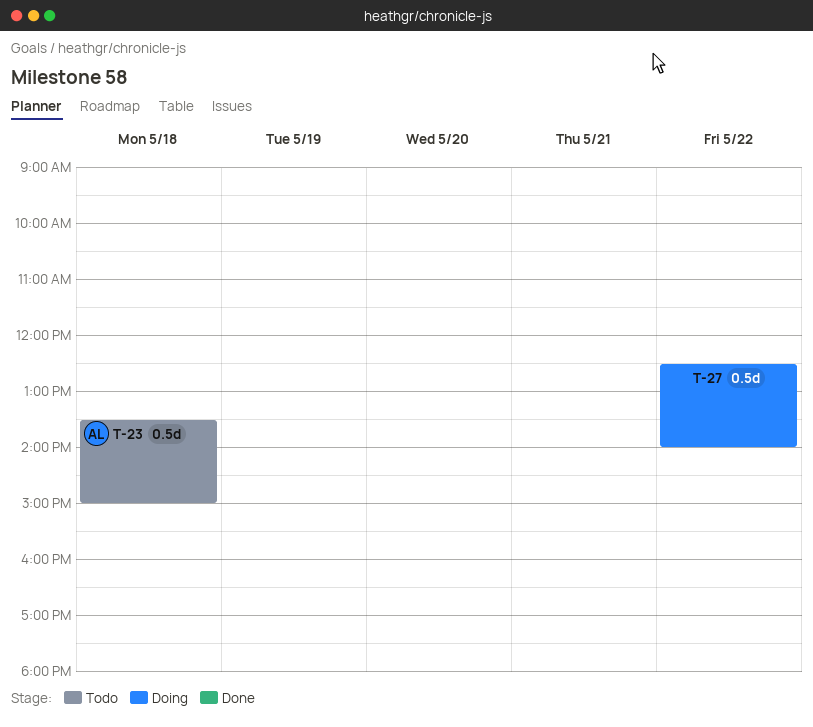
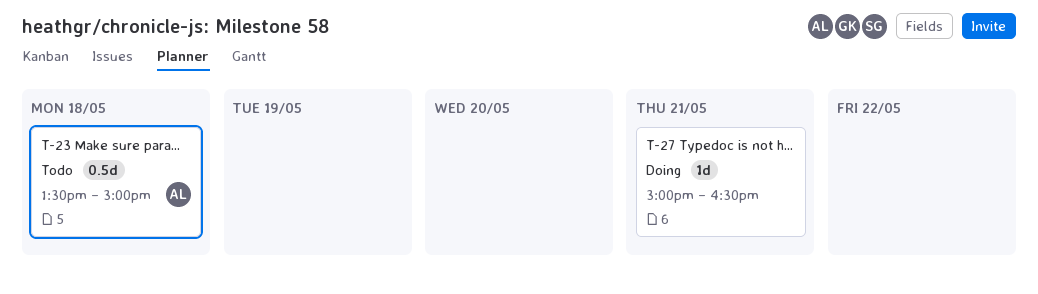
T-27, estimate: 0.5d -> 1d
T-27, day: May 22 -> May 21
T-27, begins: 12:30 -> 15:00
T-27, ends: 14:00 -> 16:30

